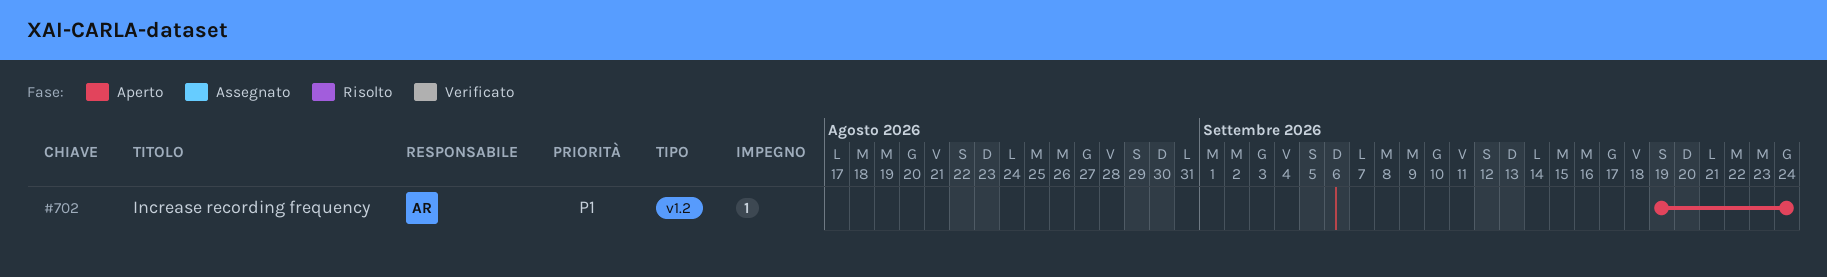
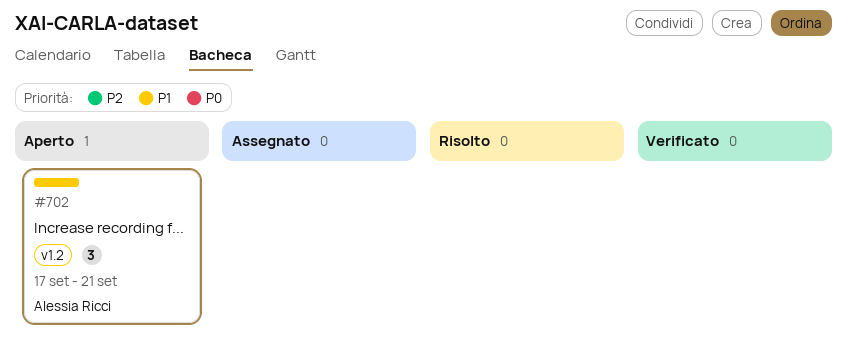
#702, estimate: 1 -> 3
#702, start: Sep 19 -> Sep 17
#702, due: Sep 24 -> Sep 21

